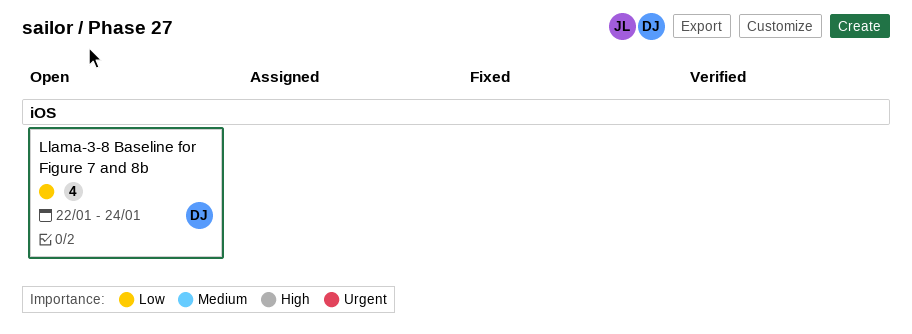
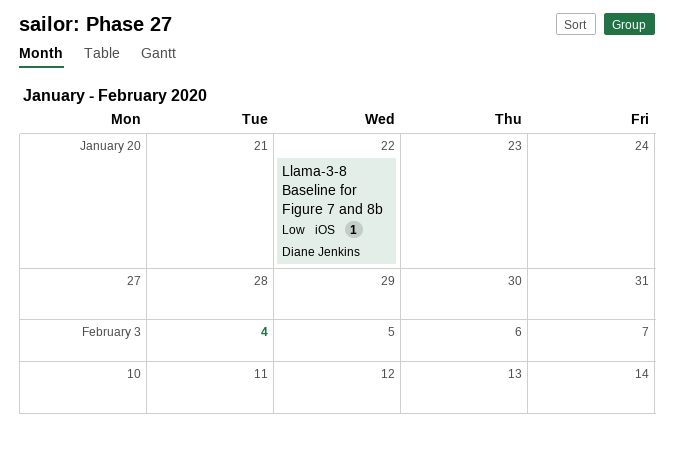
Llama-3-8 Baseline for Figure 7 and 8b, estimate: 4 -> 1
Llama-3-8 Baseline for Figure 7 and 8b, due: Jan 24 -> Jan 22

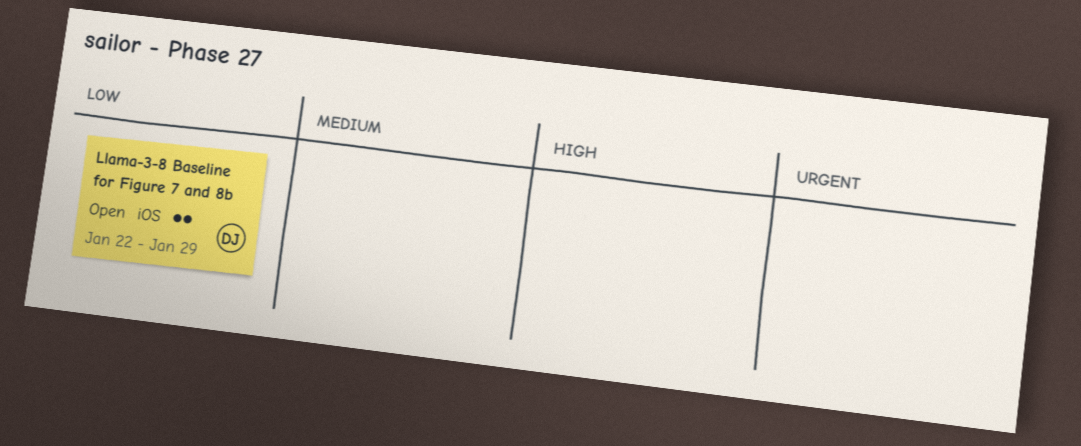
Llama-3-8 Baseline for Figure 7 and 8b, estimate: 1 -> 2
Llama-3-8 Baseline for Figure 7 and 8b, due: Jan 22 -> Jan 29

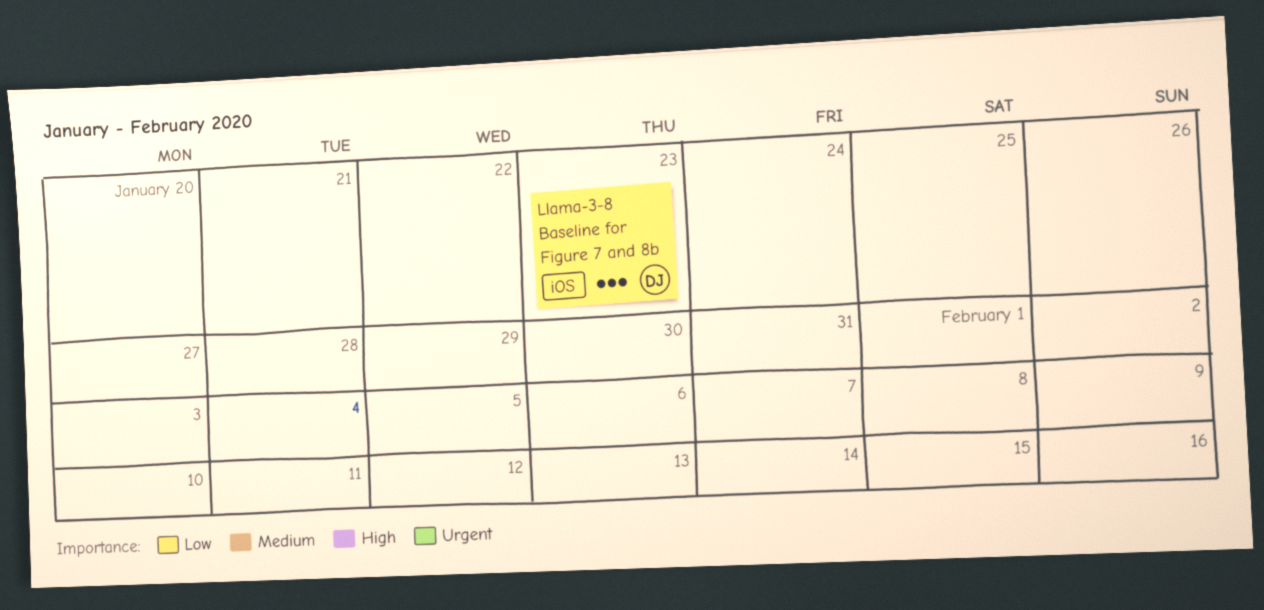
Llama-3-8 Baseline for Figure 7 and 8b, estimate: 2 -> 3
Llama-3-8 Baseline for Figure 7 and 8b, due: Jan 29 -> Jan 23

